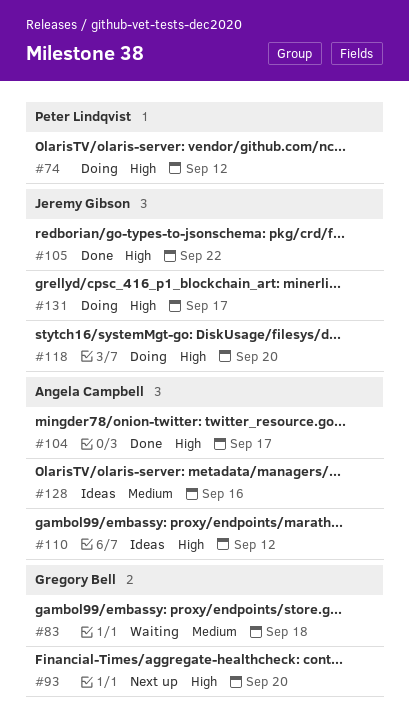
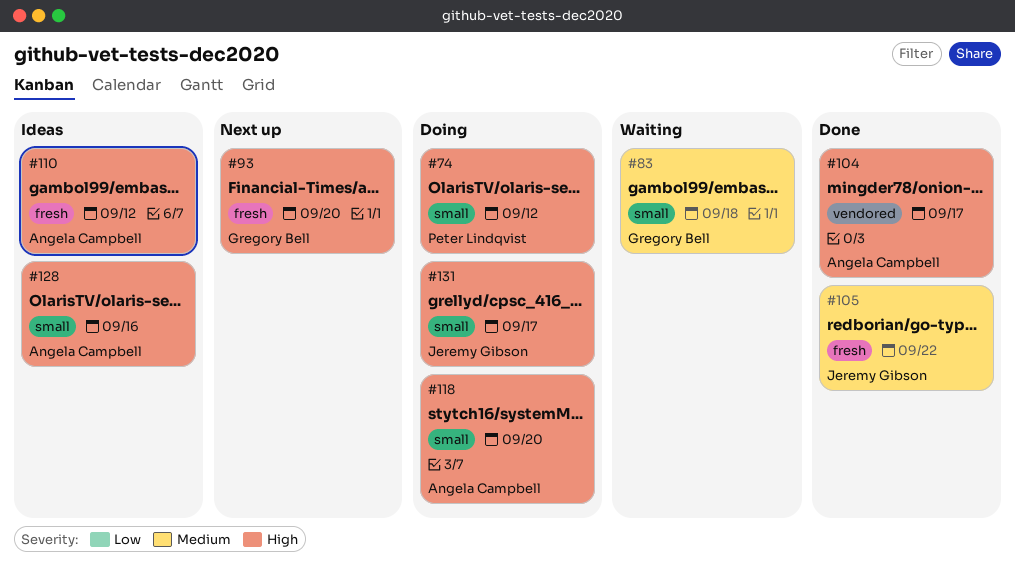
#105, priority: High -> Medium
#118, owner: Jeremy Gibson -> Angela Campbell
#128, priority: Medium -> High

